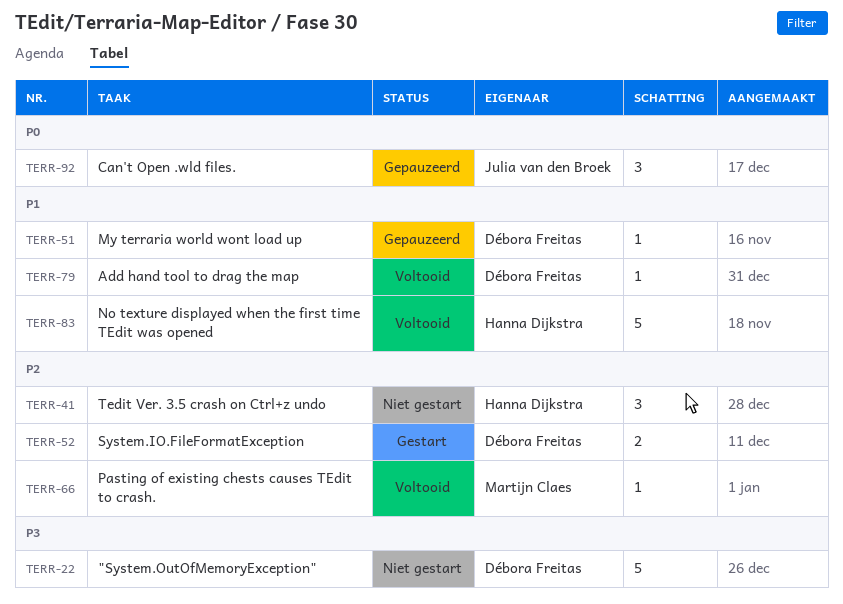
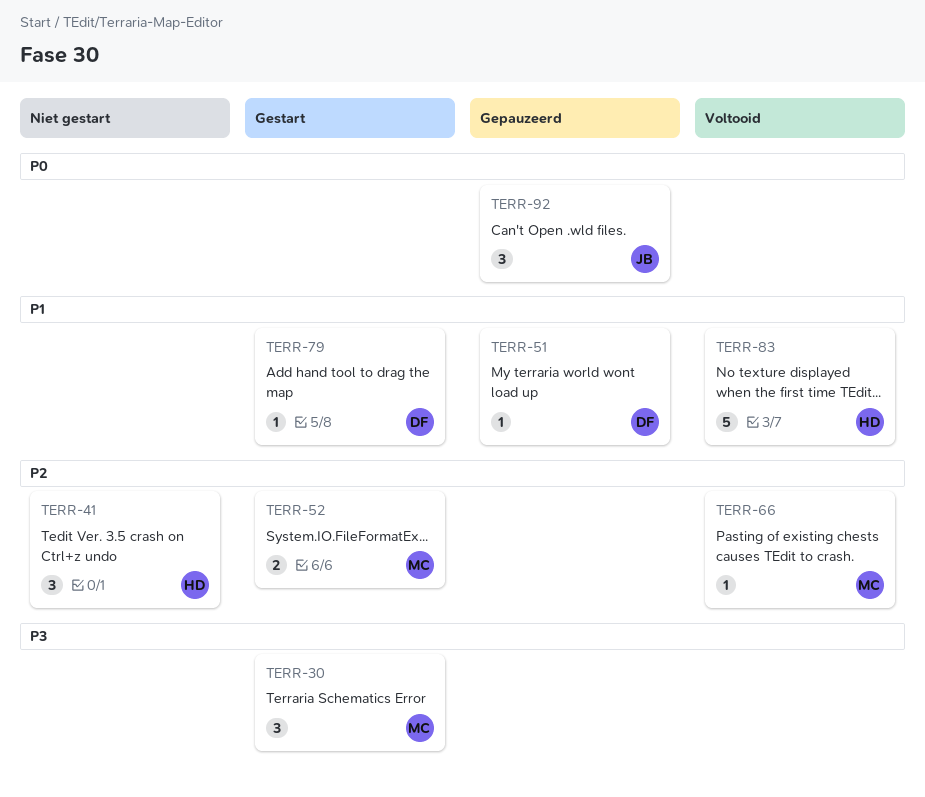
TERR-22: present -> none
TERR-30: none -> present
TERR-52, owner: Débora Freitas -> Martijn Claes
TERR-79, status: Voltooid -> Gestart

